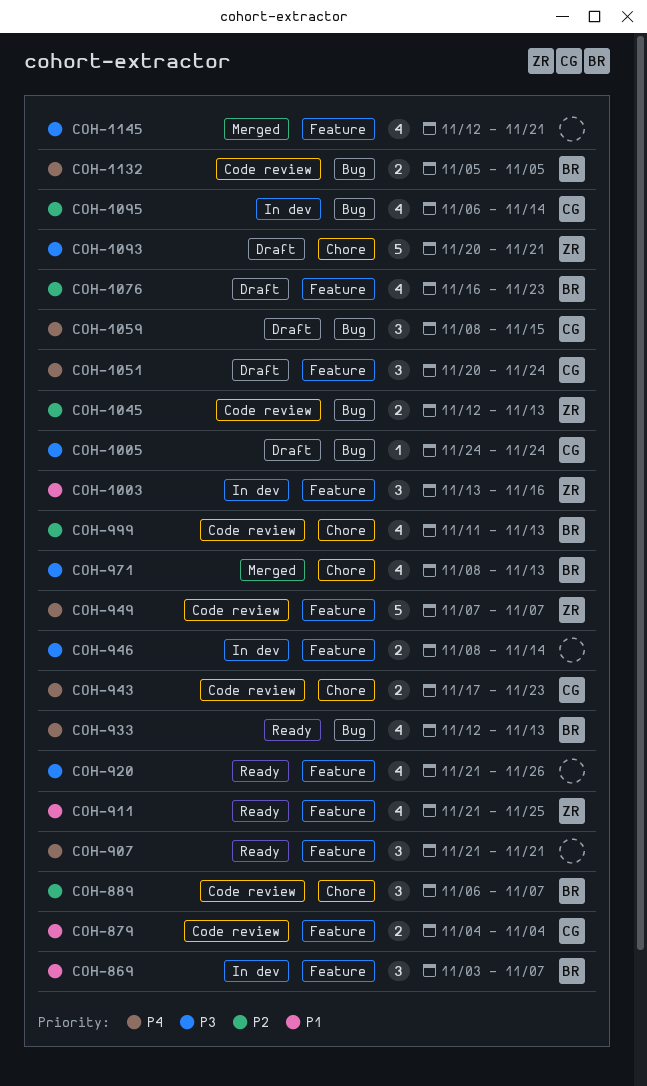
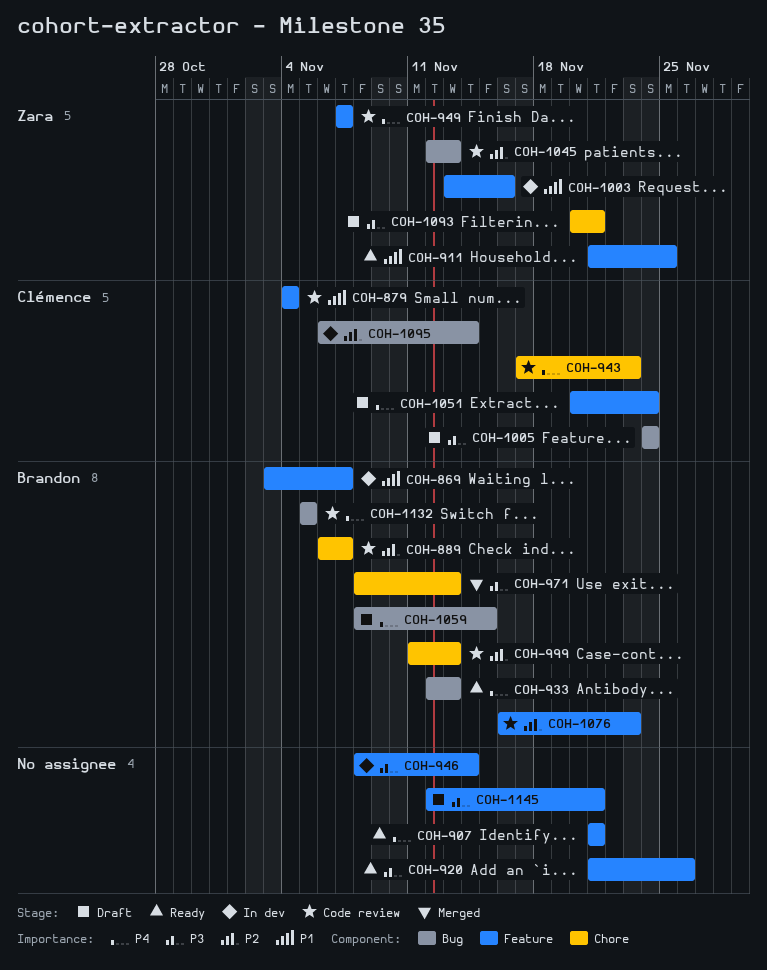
COH-1059, owner: Clémence -> Brandon
COH-1076, status: Draft -> Code review
COH-1145, status: Merged -> Draft

